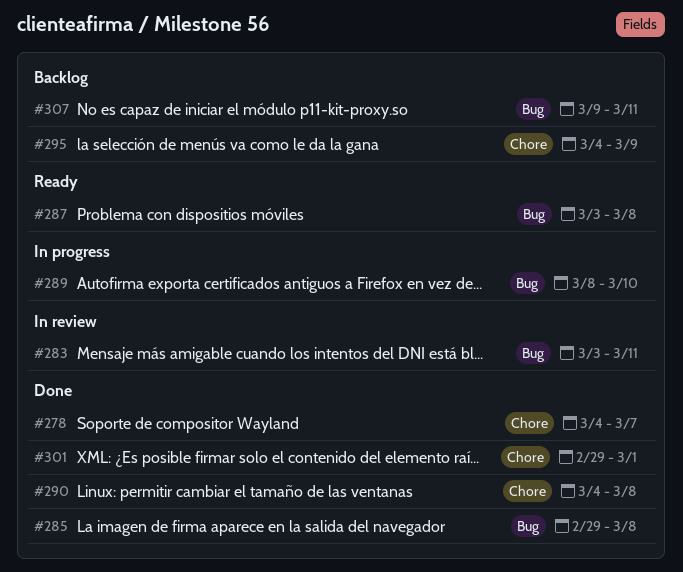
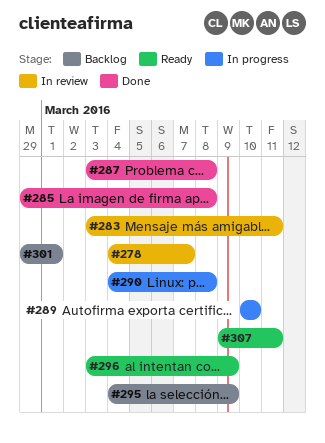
#278, status: Done -> In review
#287, status: Ready -> Done
#289, start: Mar 8 -> Mar 10
#290, status: Done -> In progress
#296: none -> present
#301, status: Done -> Backlog
#307, status: Backlog -> Ready

